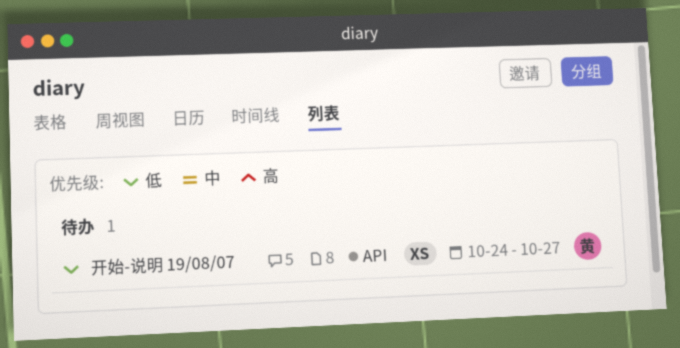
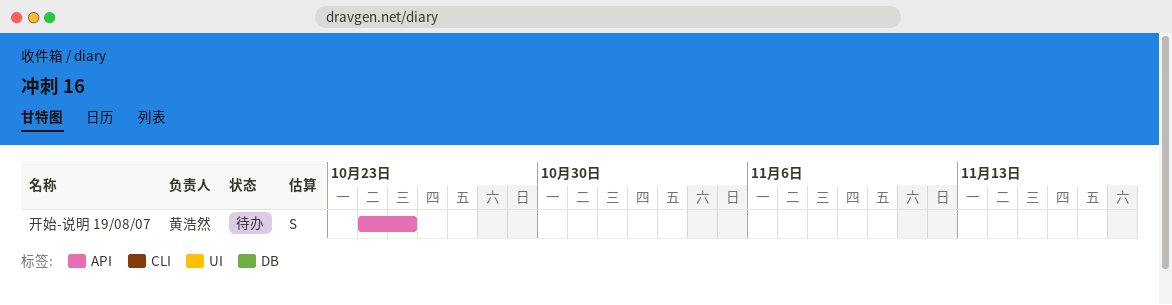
开始-说明 19/08/07, estimate: XS -> S
开始-说明 19/08/07, due: Oct 27 -> Oct 25

